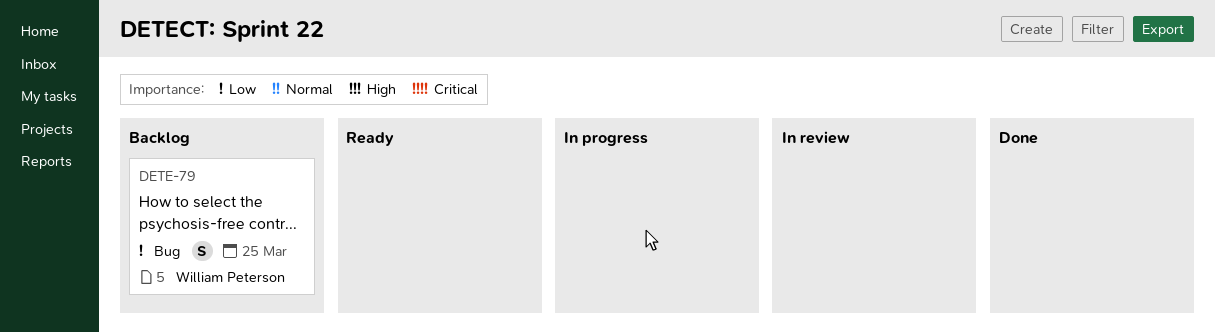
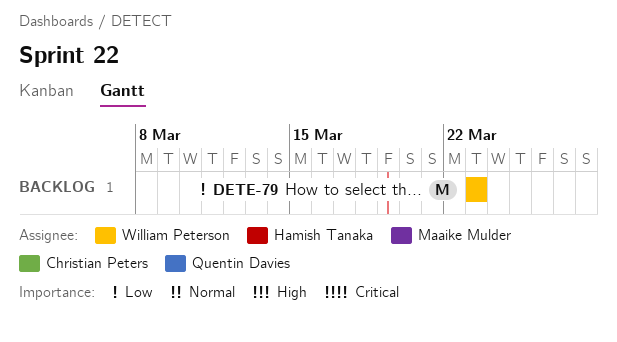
DETE-79, estimate: S -> M
DETE-79, due: Mar 25 -> Mar 23

